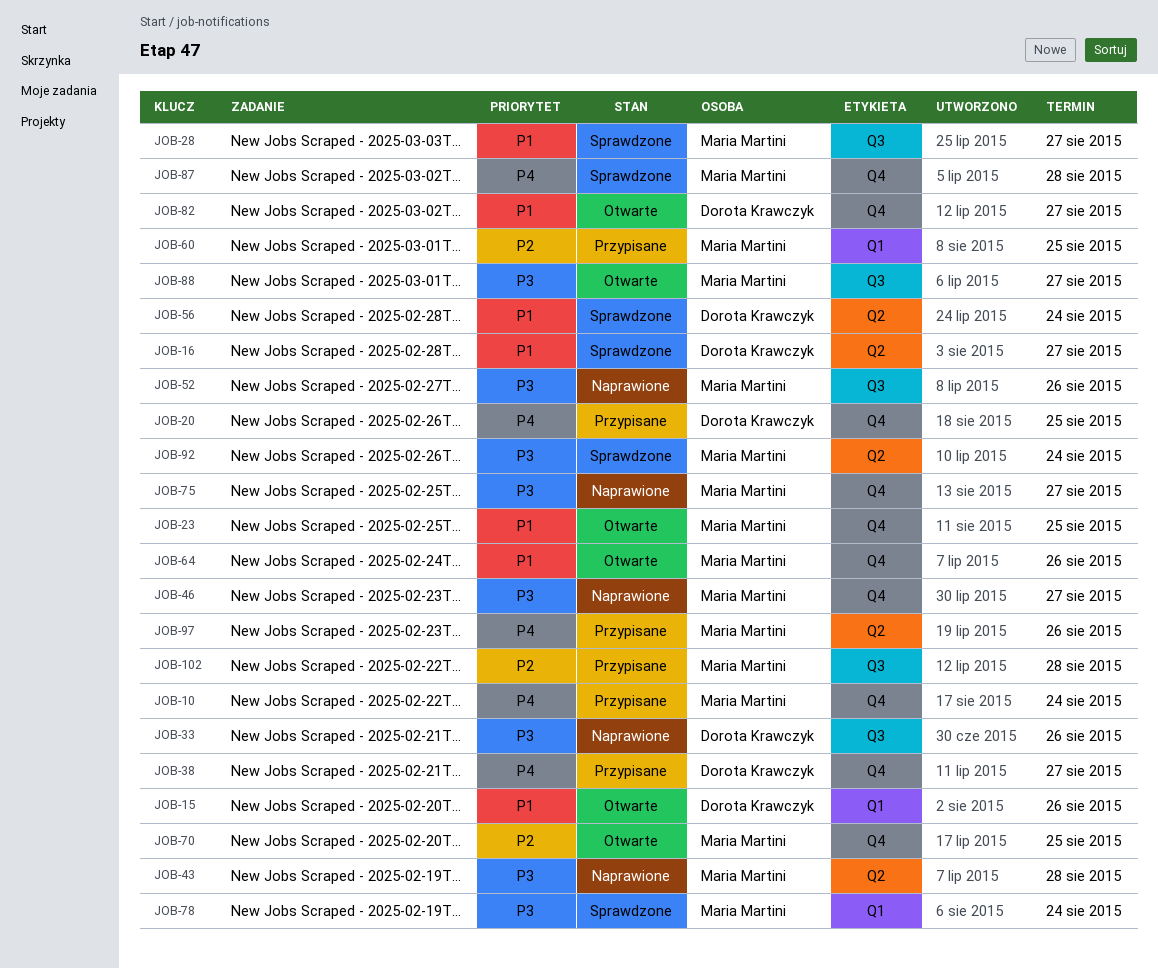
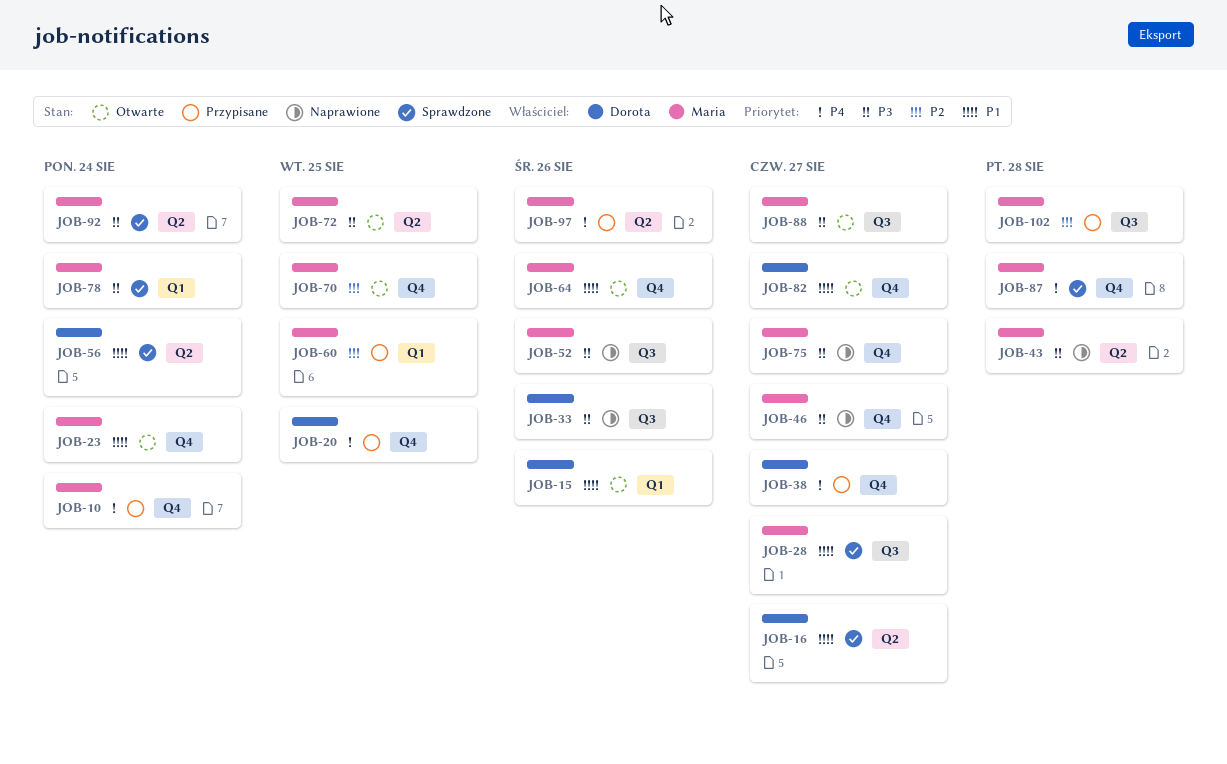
JOB-23, due: Aug 25 -> Aug 24
JOB-72: none -> present

